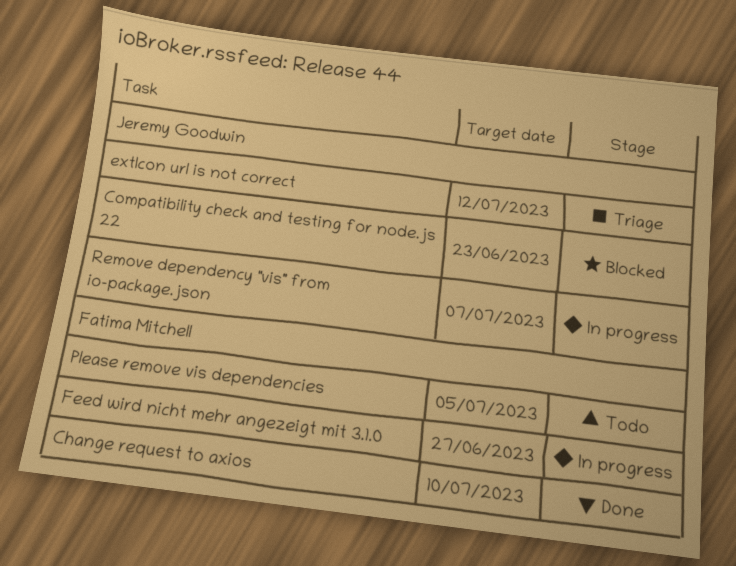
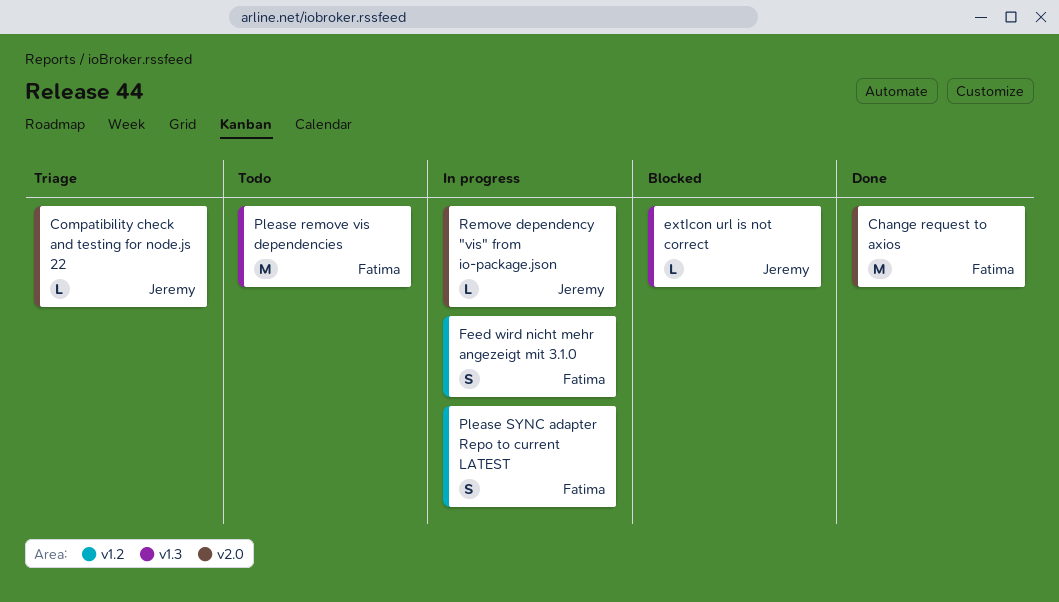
Compatibility check and testing for node.js 22, status: Blocked -> Triage
extIcon url is not correct, status: Triage -> Blocked
Please SYNC adapter Repo to current LATEST: none -> present

